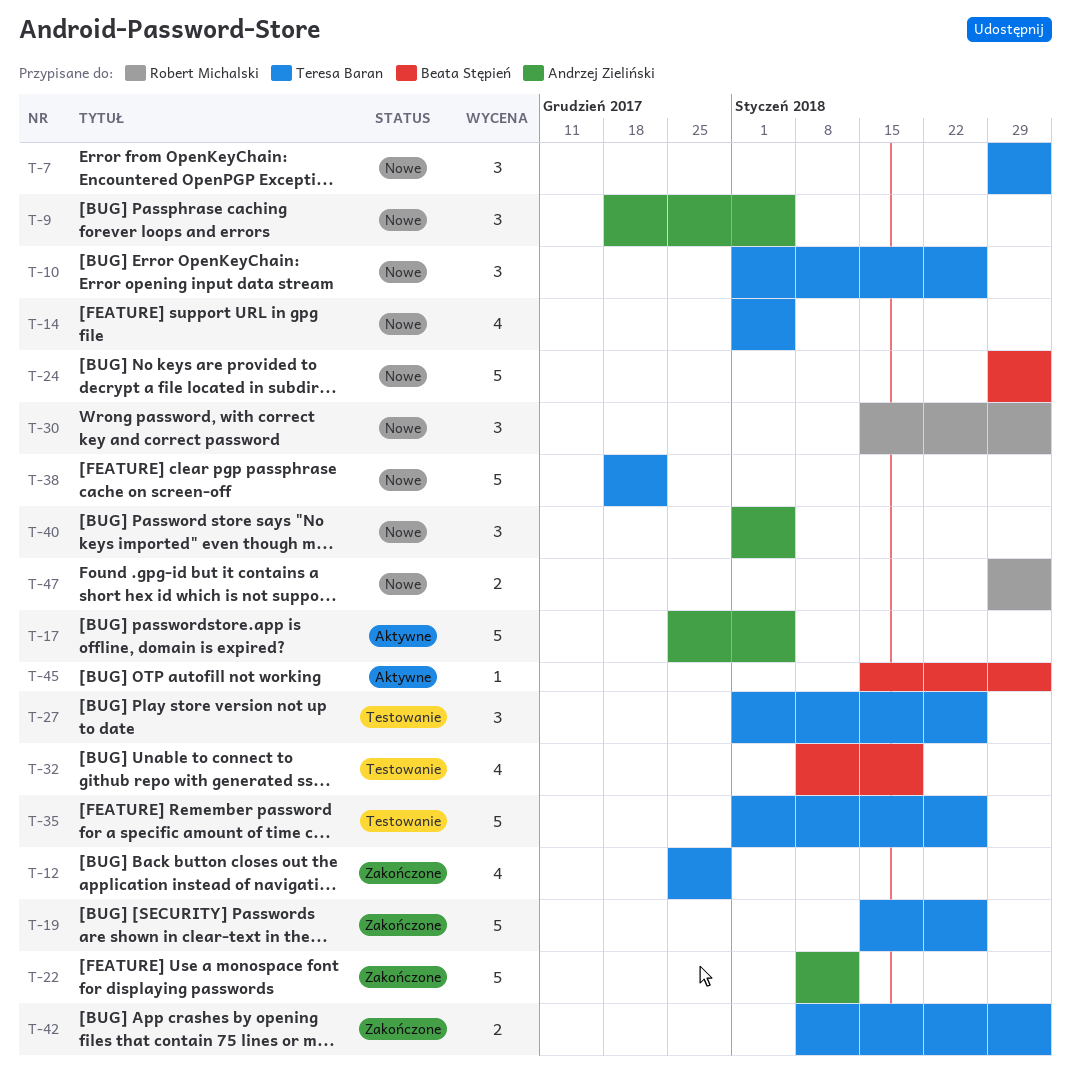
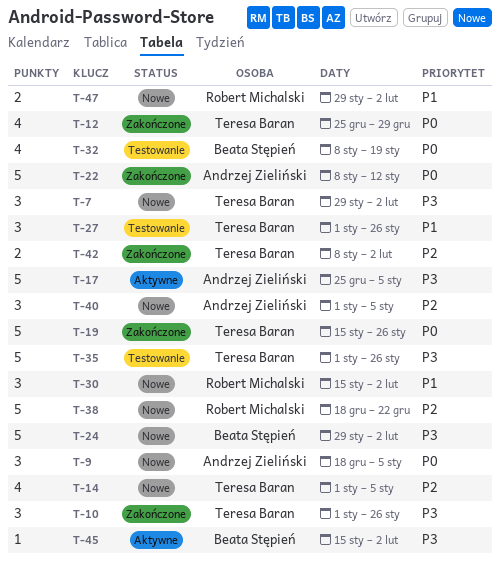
T-10, status: Nowe -> Zakończone
T-38, owner: Teresa Baran -> Robert Michalski

